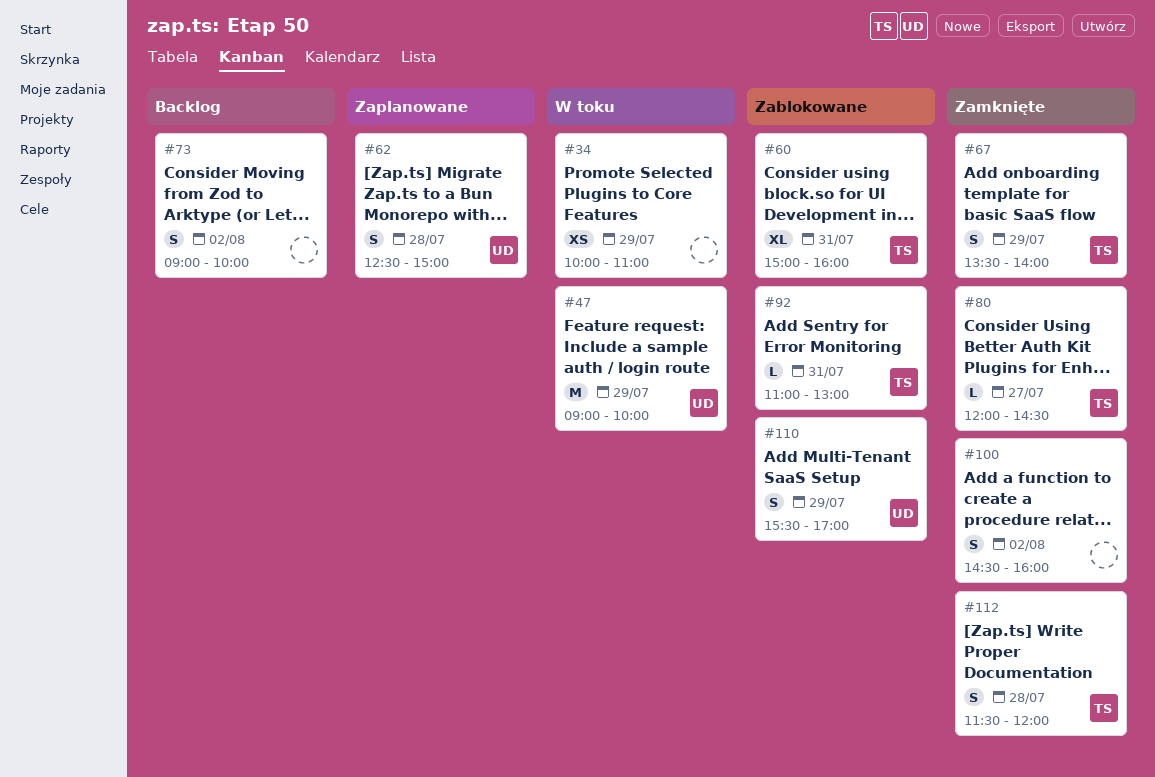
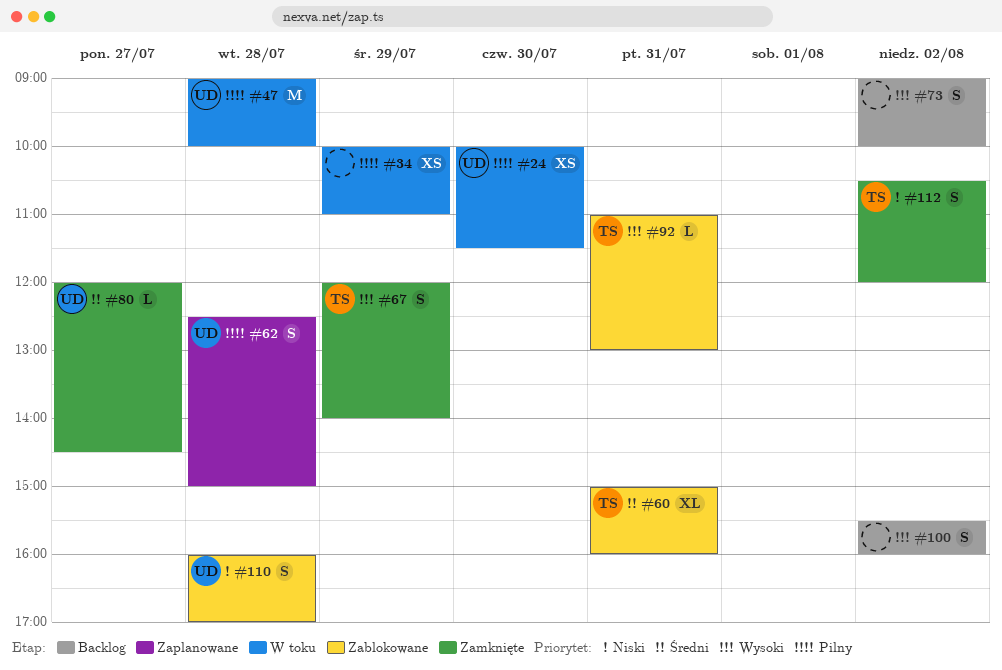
#24: none -> present
#47, day: Jul 29 -> Jul 28
#67, begins: 13:30 -> 12:00
#80, owner: TS -> UD
#100, status: Zamknięte -> Backlog
#100, begins: 14:30 -> 15:30
#110, day: Jul 29 -> Jul 28
#110, begins: 15:30 -> 16:00
#112, day: Jul 28 -> Aug 2
#112, begins: 11:30 -> 10:30

